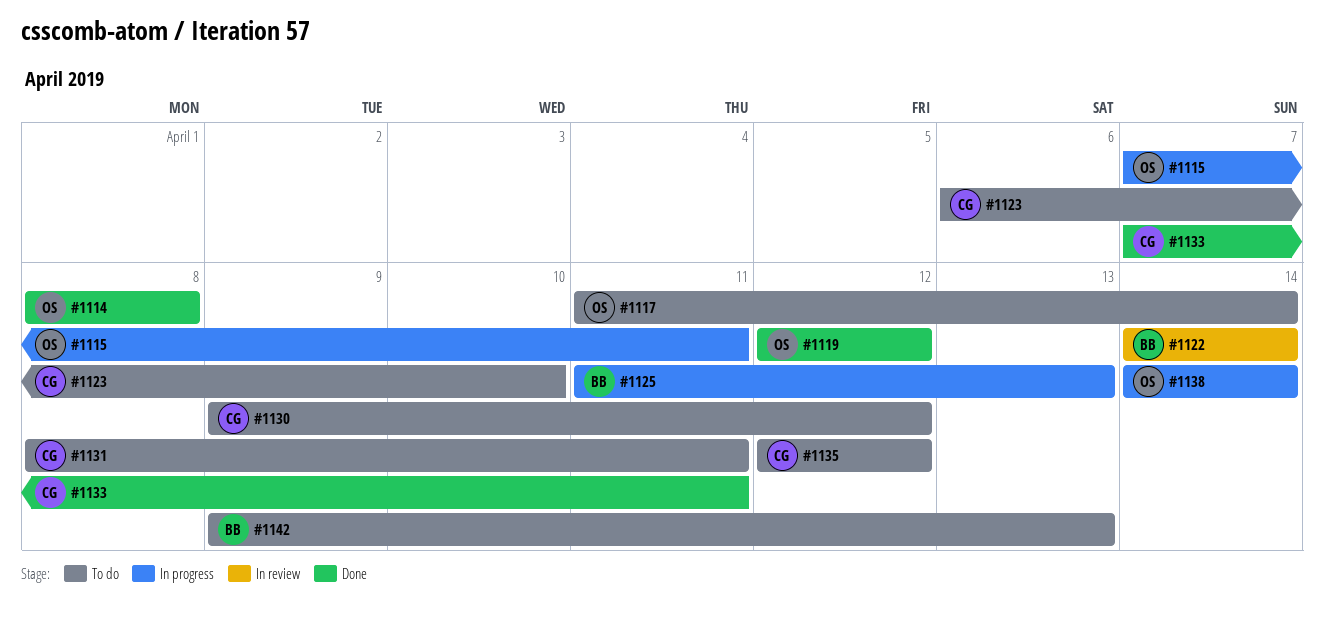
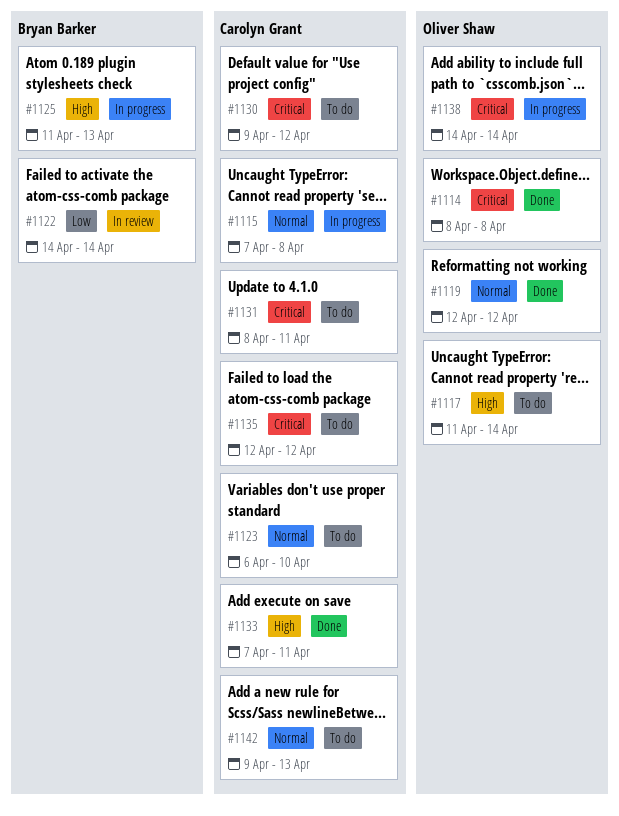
#1115, owner: Oliver Shaw -> Carolyn Grant
#1115, due: Apr 11 -> Apr 8
#1142, owner: Bryan Barker -> Carolyn Grant

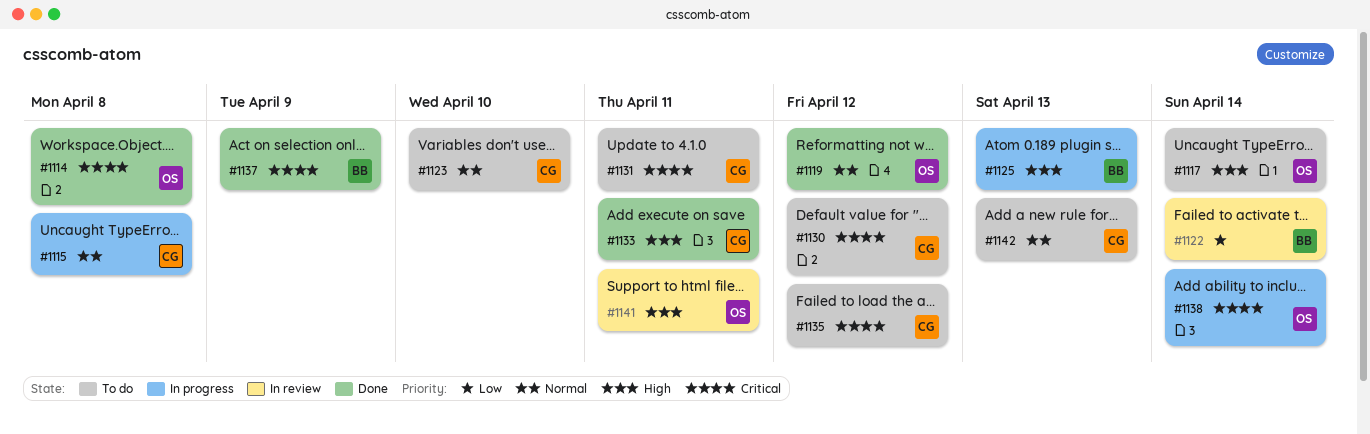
#1137: none -> present
#1141: none -> present

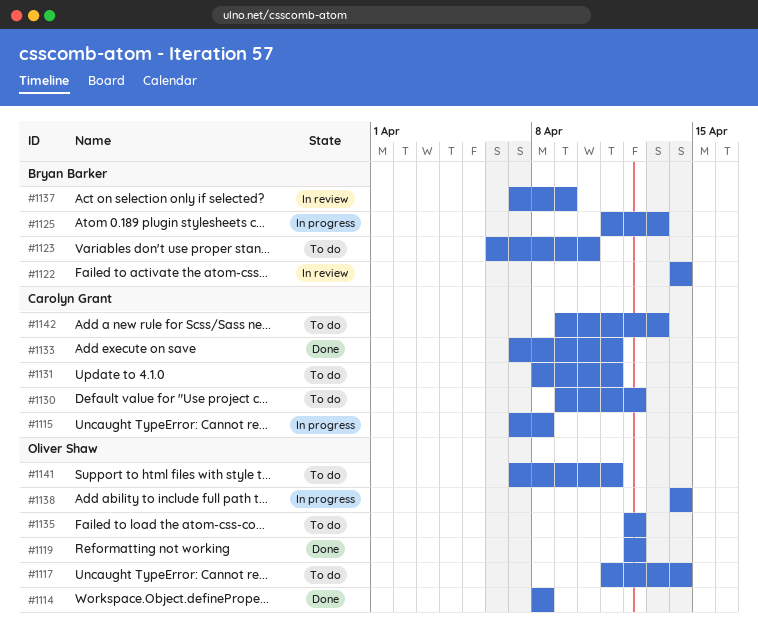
#1123, owner: Carolyn Grant -> Bryan Barker
#1135, owner: Carolyn Grant -> Oliver Shaw
#1137, status: Done -> In review
#1141, status: In review -> To do

